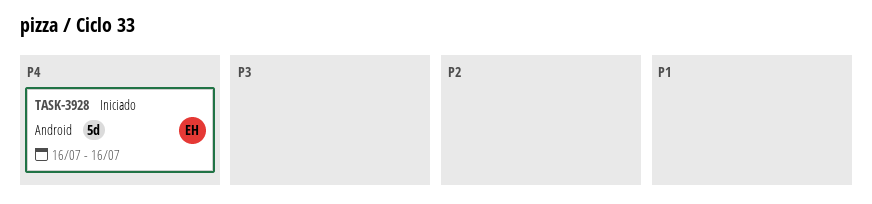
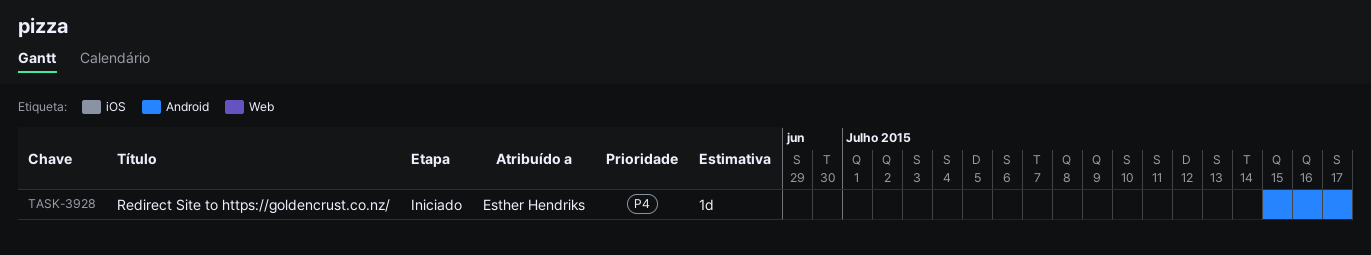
TASK-3928, estimate: 5d -> 1d
TASK-3928, start: Jul 16 -> Jul 15
TASK-3928, due: Jul 16 -> Jul 17

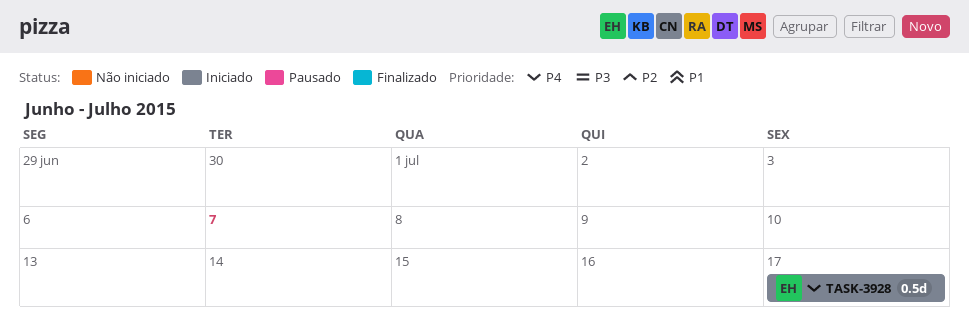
TASK-3928, estimate: 1d -> 0.5d
TASK-3928, start: Jul 15 -> Jul 17

